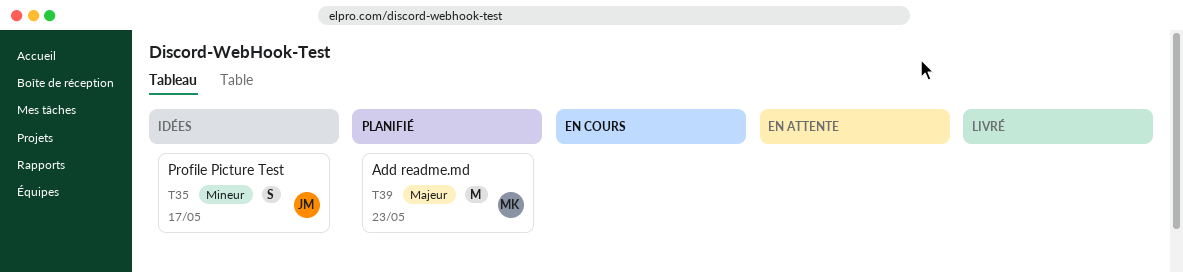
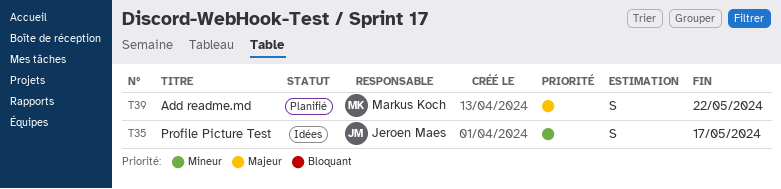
T39, estimate: M -> S
T39, due: May 23 -> May 22

